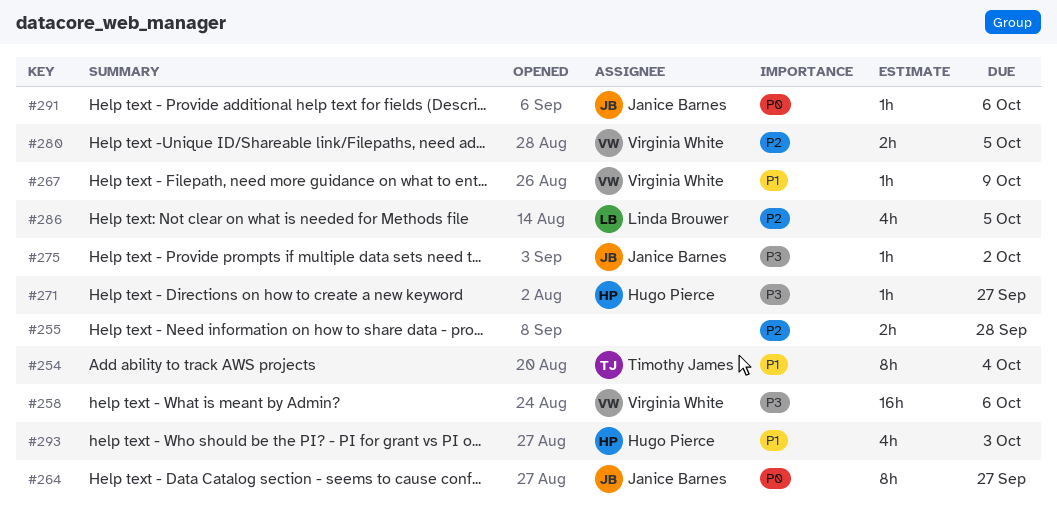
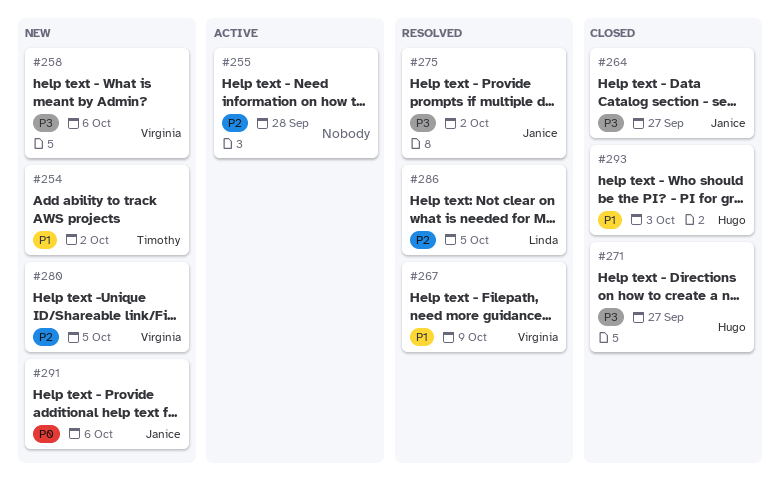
#254, due: Oct 4 -> Oct 2
#264, priority: P0 -> P3

